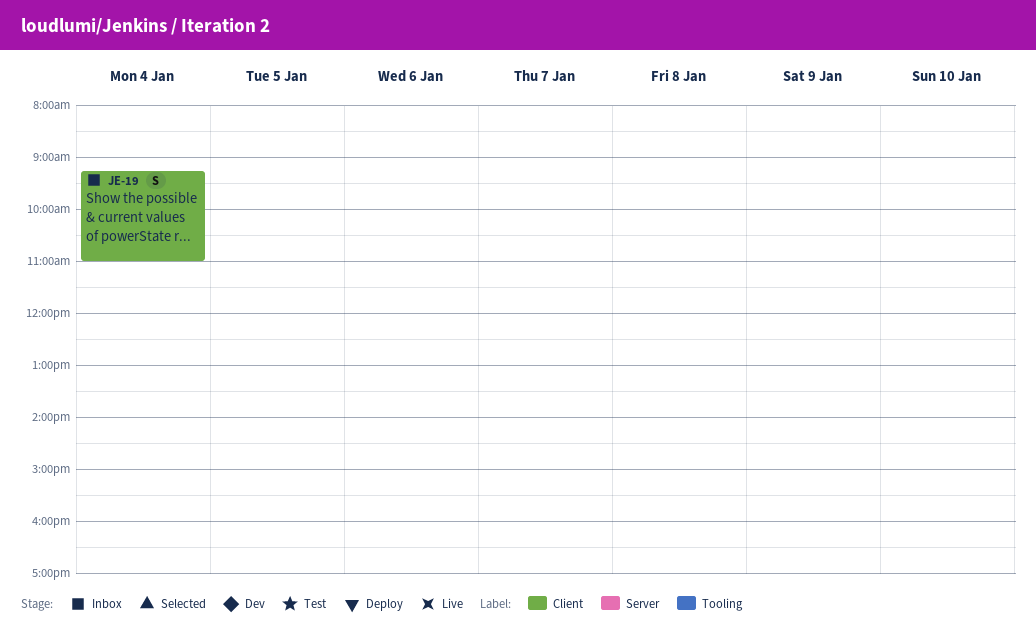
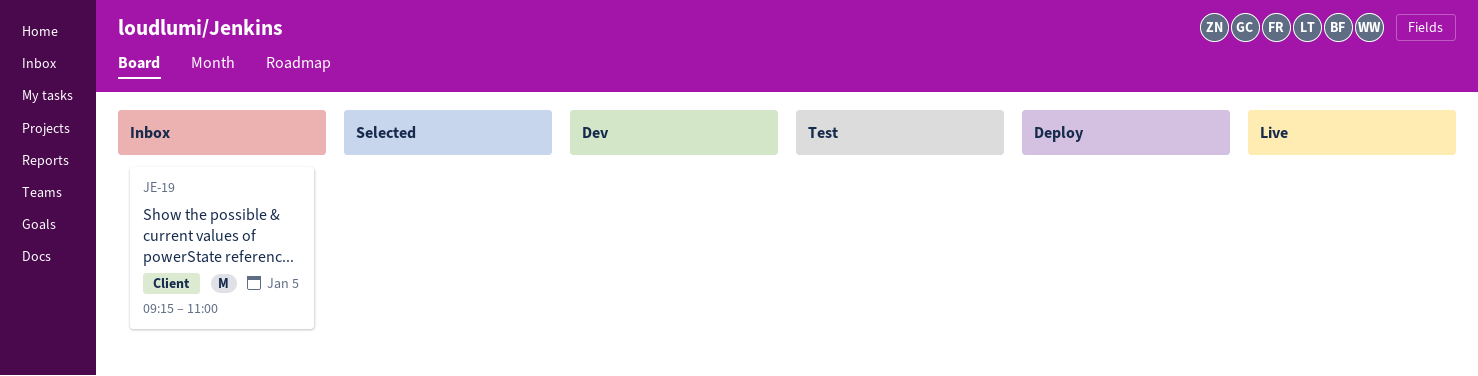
JE-19, estimate: S -> M
JE-19, day: Jan 4 -> Jan 5

